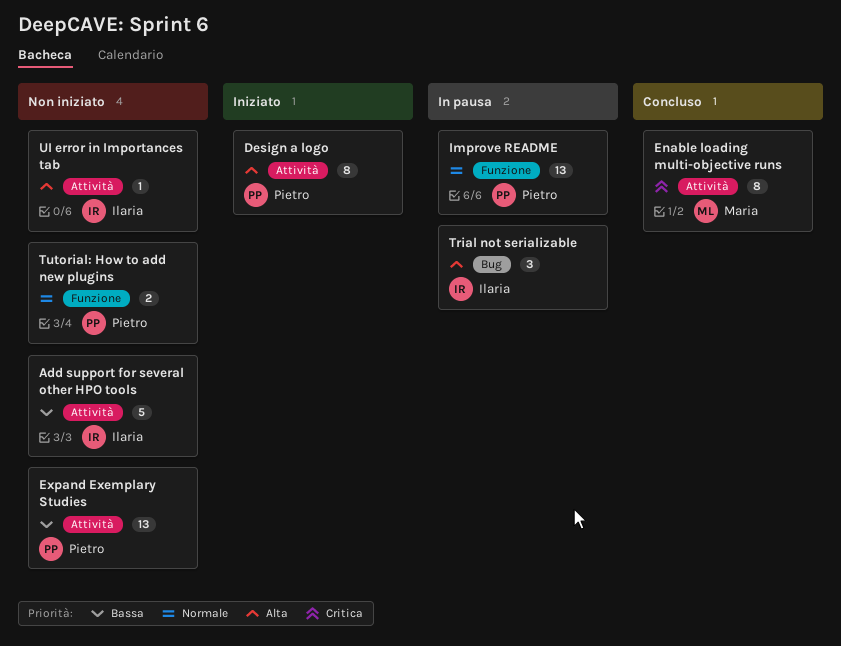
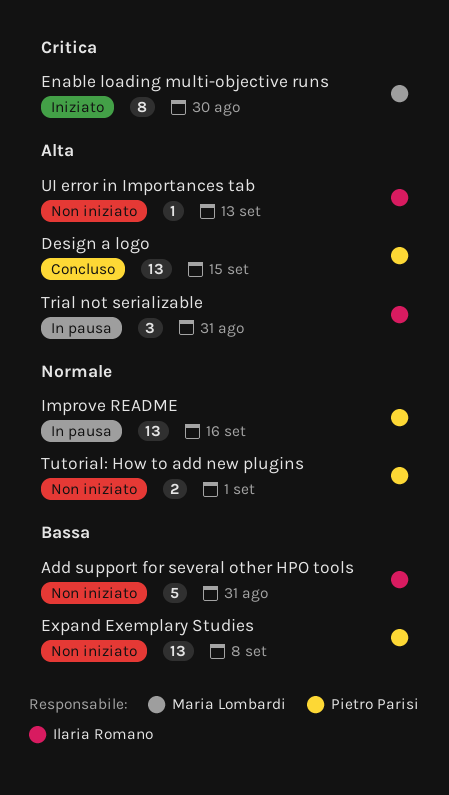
Design a logo, status: Iniziato -> Concluso
Design a logo, estimate: 8 -> 13
Enable loading multi-objective runs, status: Concluso -> Iniziato

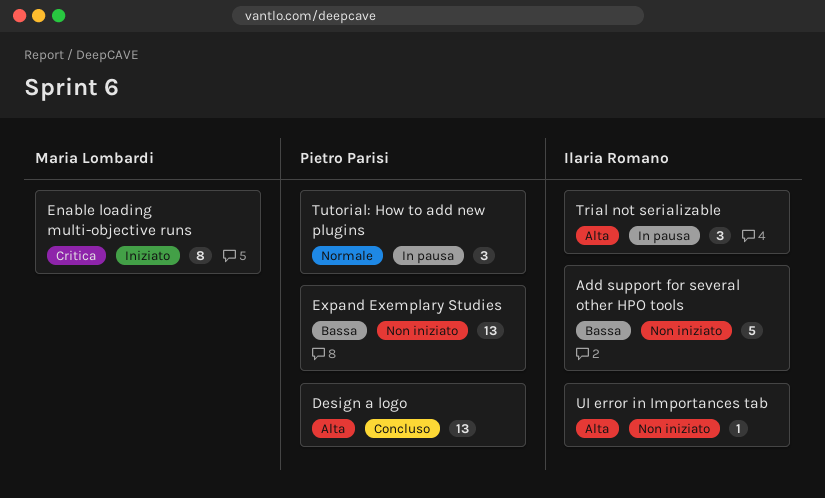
Improve README: present -> none
Tutorial: How to add new plugins, status: Non iniziato -> In pausa
Tutorial: How to add new plugins, estimate: 2 -> 3

